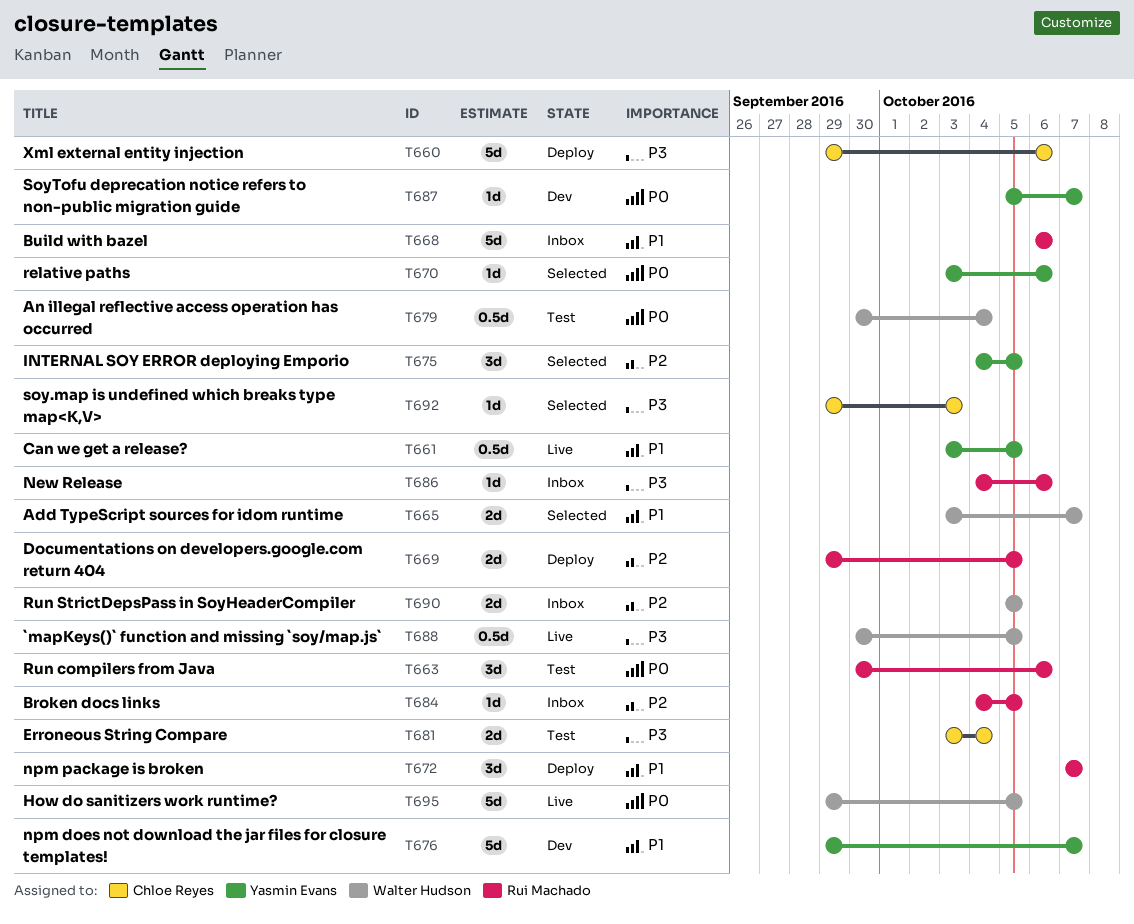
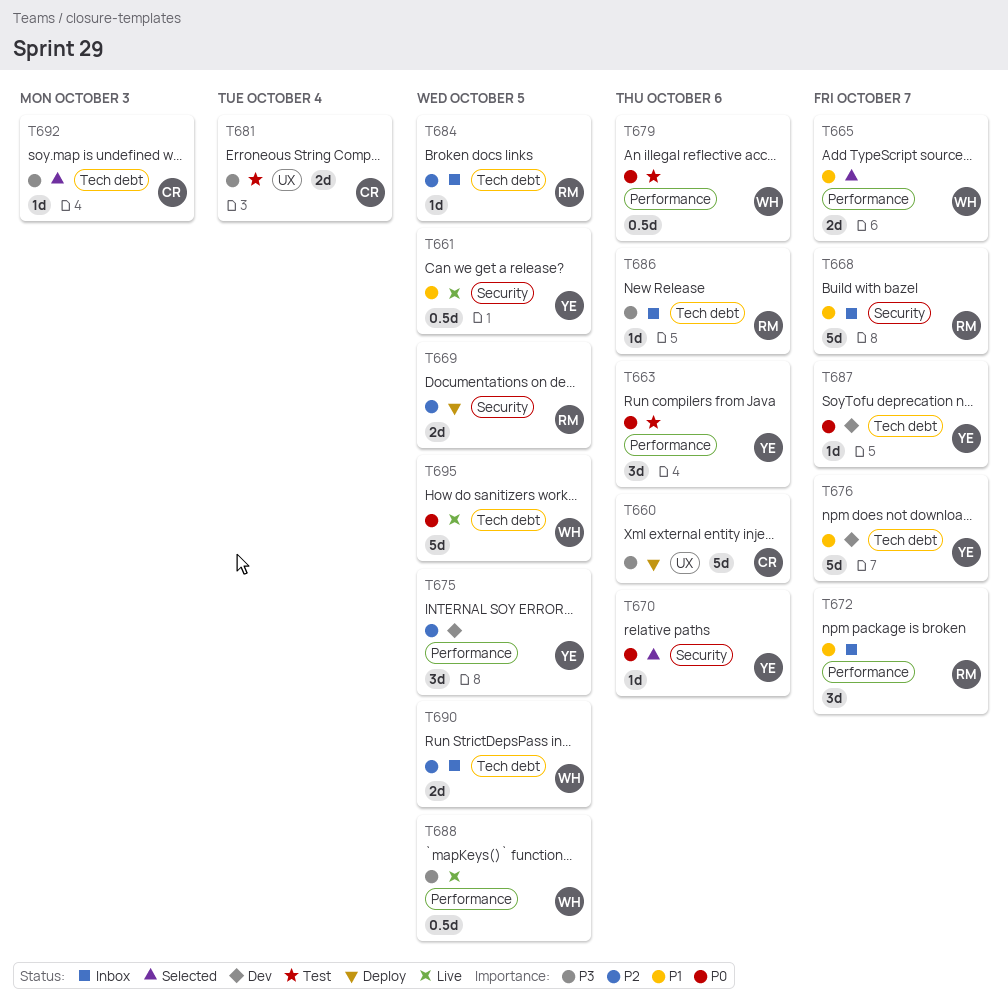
T663, owner: Rui Machado -> Yasmin Evans
T668, due: Oct 6 -> Oct 7
T672, status: Deploy -> Inbox
T675, status: Selected -> Dev
T679, due: Oct 4 -> Oct 6

